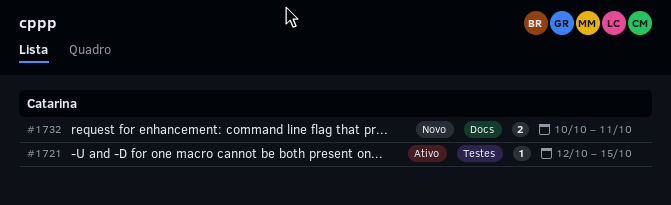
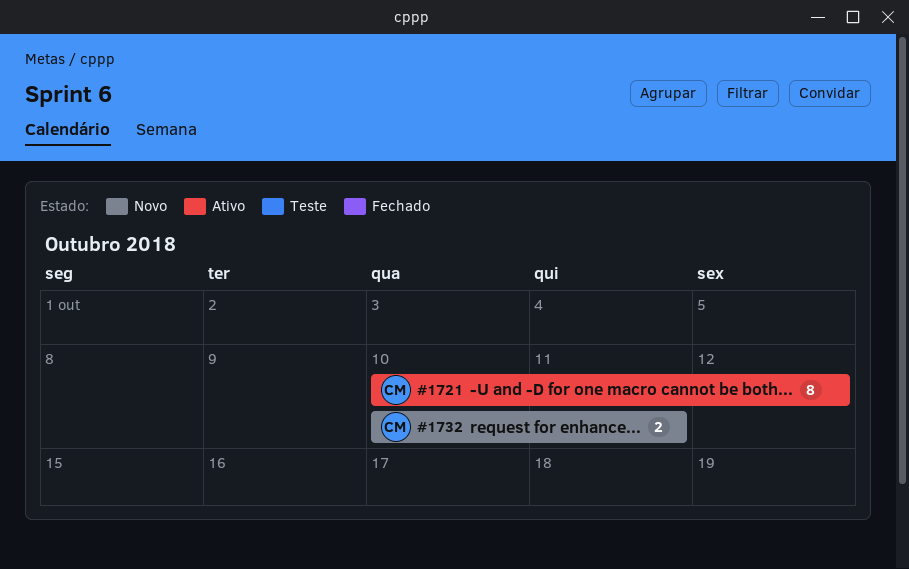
#1721, estimate: 1 -> 8
#1721, start: Oct 12 -> Oct 10
#1721, due: Oct 15 -> Oct 12

